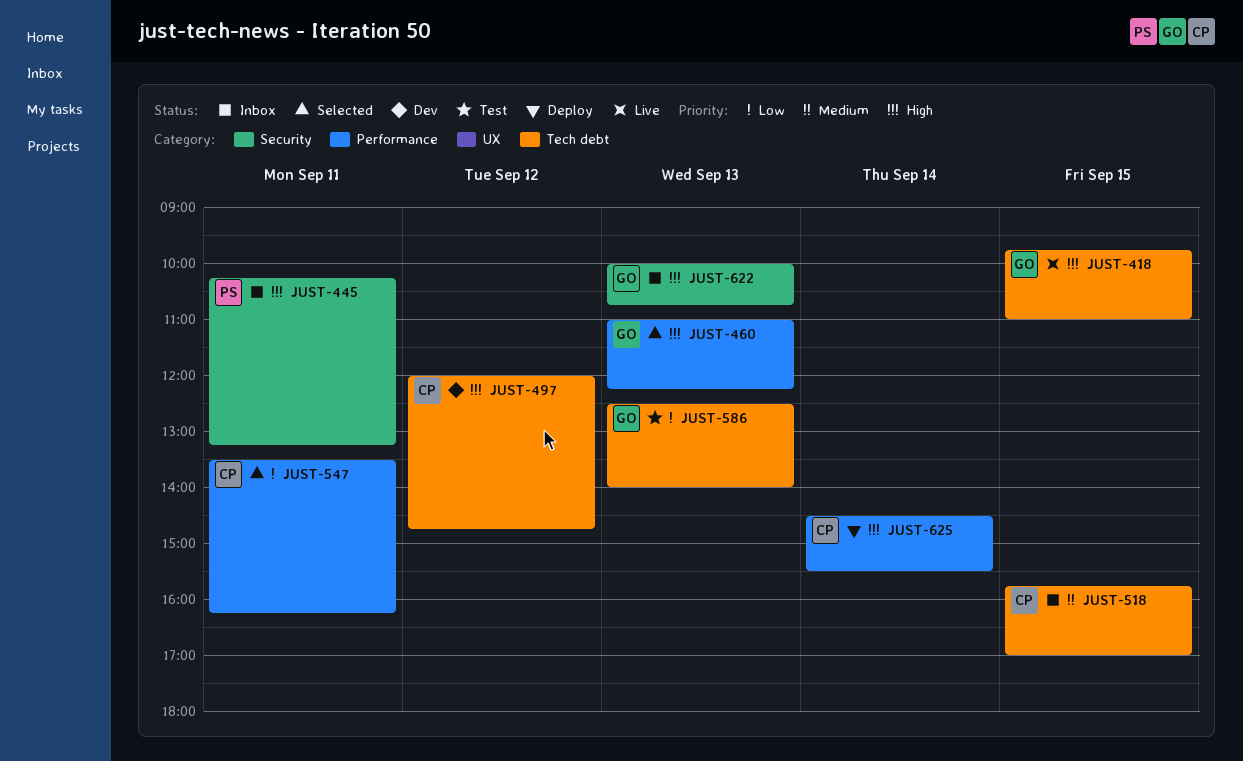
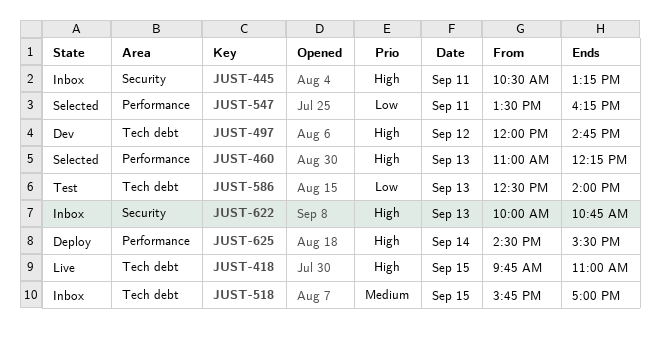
JUST-445, begins: 10:15 -> 10:30

